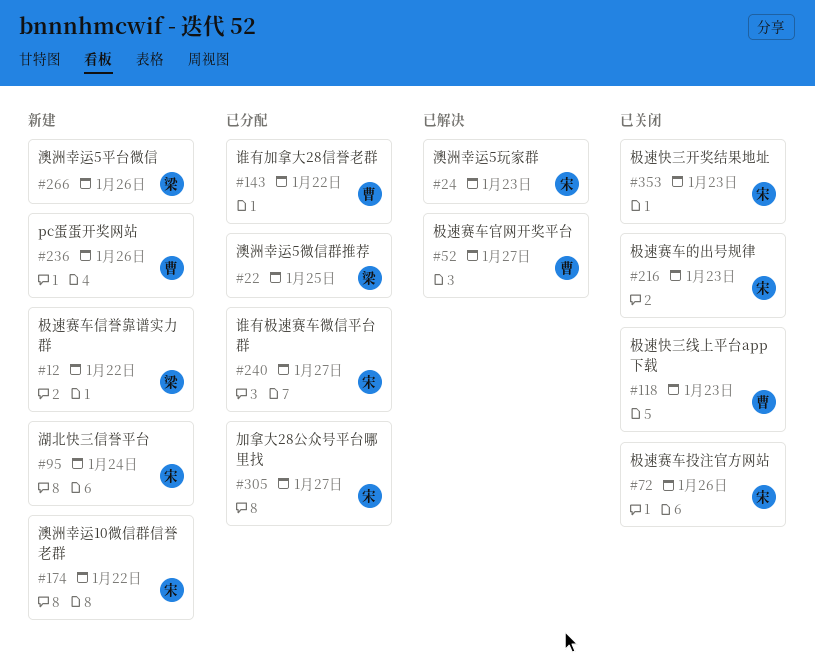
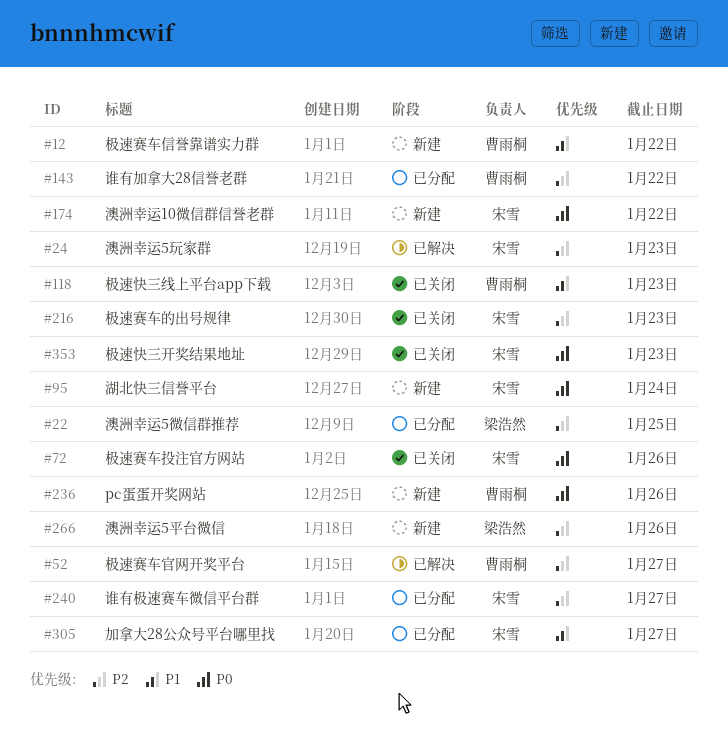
#12, owner: 梁浩然 -> 曹雨桐

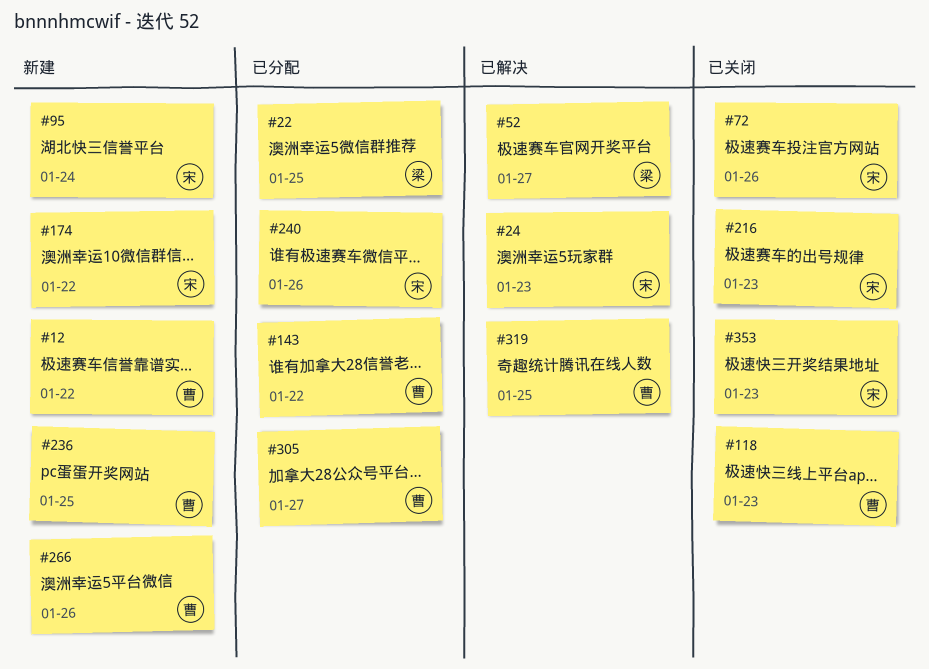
#52, owner: 曹雨桐 -> 梁浩然
#236, due: Jan 26 -> Jan 25
#240, due: Jan 27 -> Jan 26
#266, owner: 梁浩然 -> 曹雨桐
#305, owner: 宋雪 -> 曹雨桐
#319: none -> present

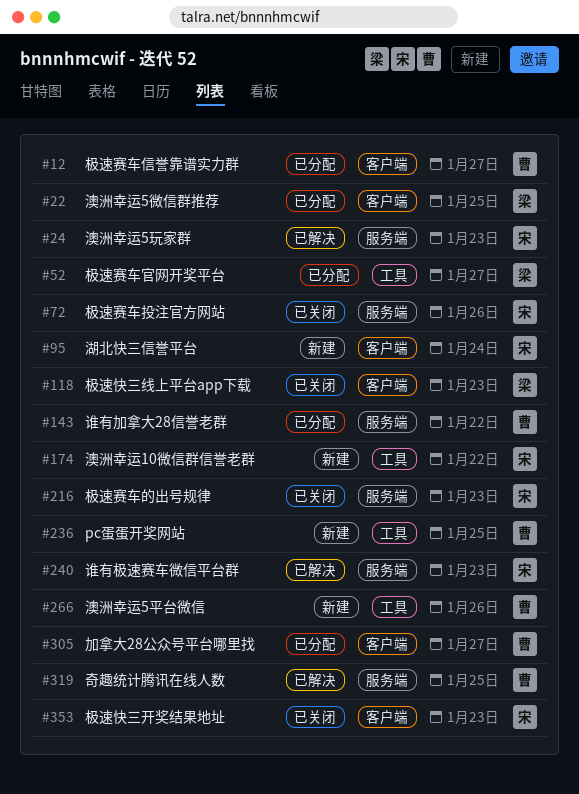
#12, status: 新建 -> 已分配
#12, due: Jan 22 -> Jan 27
#52, status: 已解决 -> 已分配
#118, owner: 曹 -> 梁
#240, status: 已分配 -> 已解决
#240, due: Jan 26 -> Jan 23

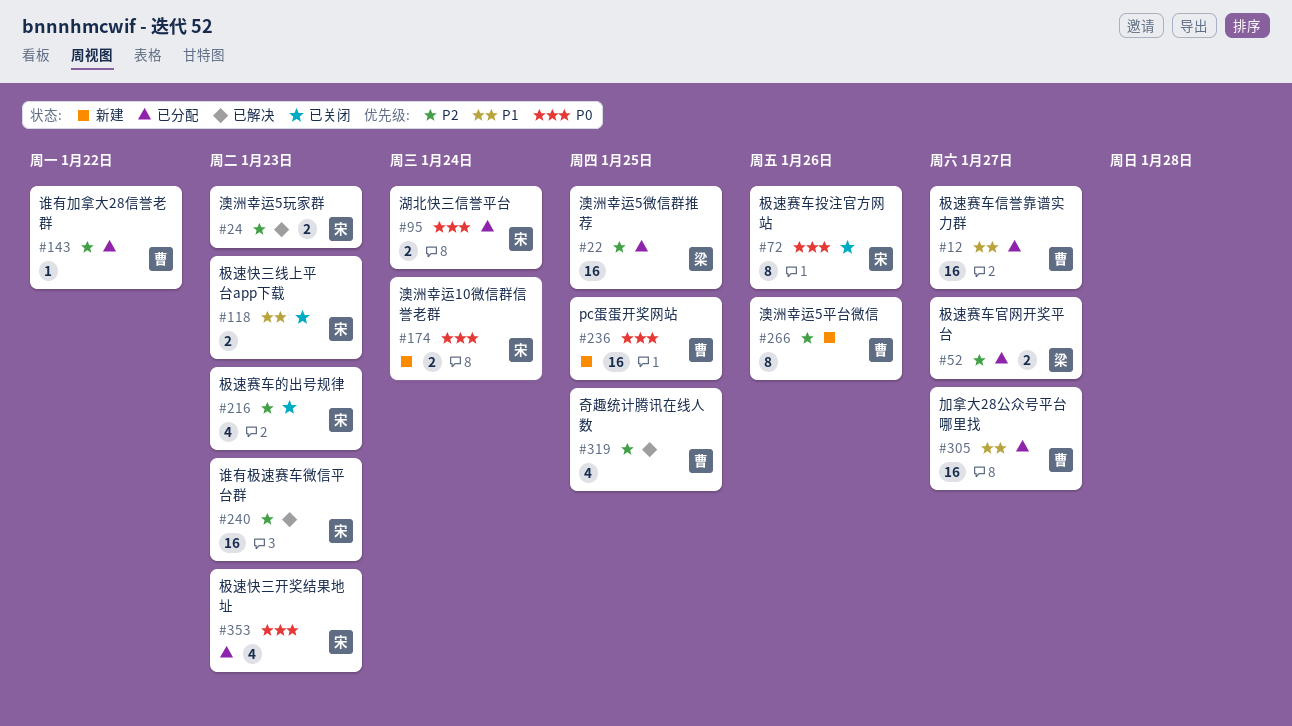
#95, status: 新建 -> 已分配
#118, owner: 梁 -> 宋
#174, due: Jan 22 -> Jan 24
#353, status: 已关闭 -> 已分配

